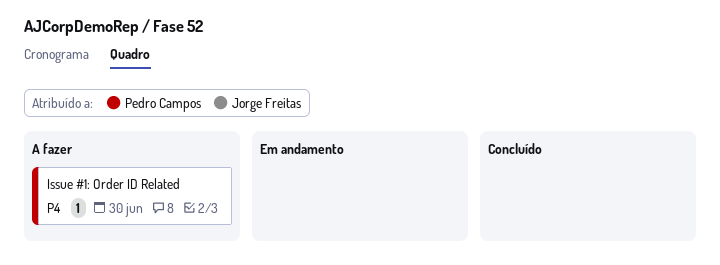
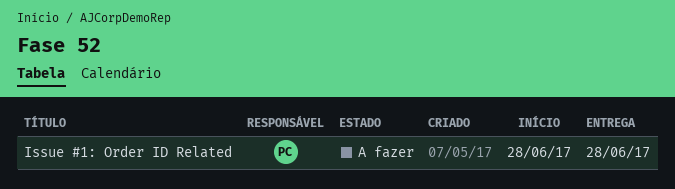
Issue #1: Order ID Related, due: Jun 30 -> Jun 28

